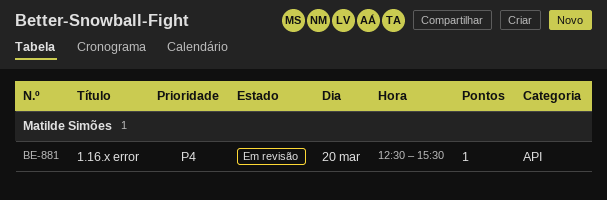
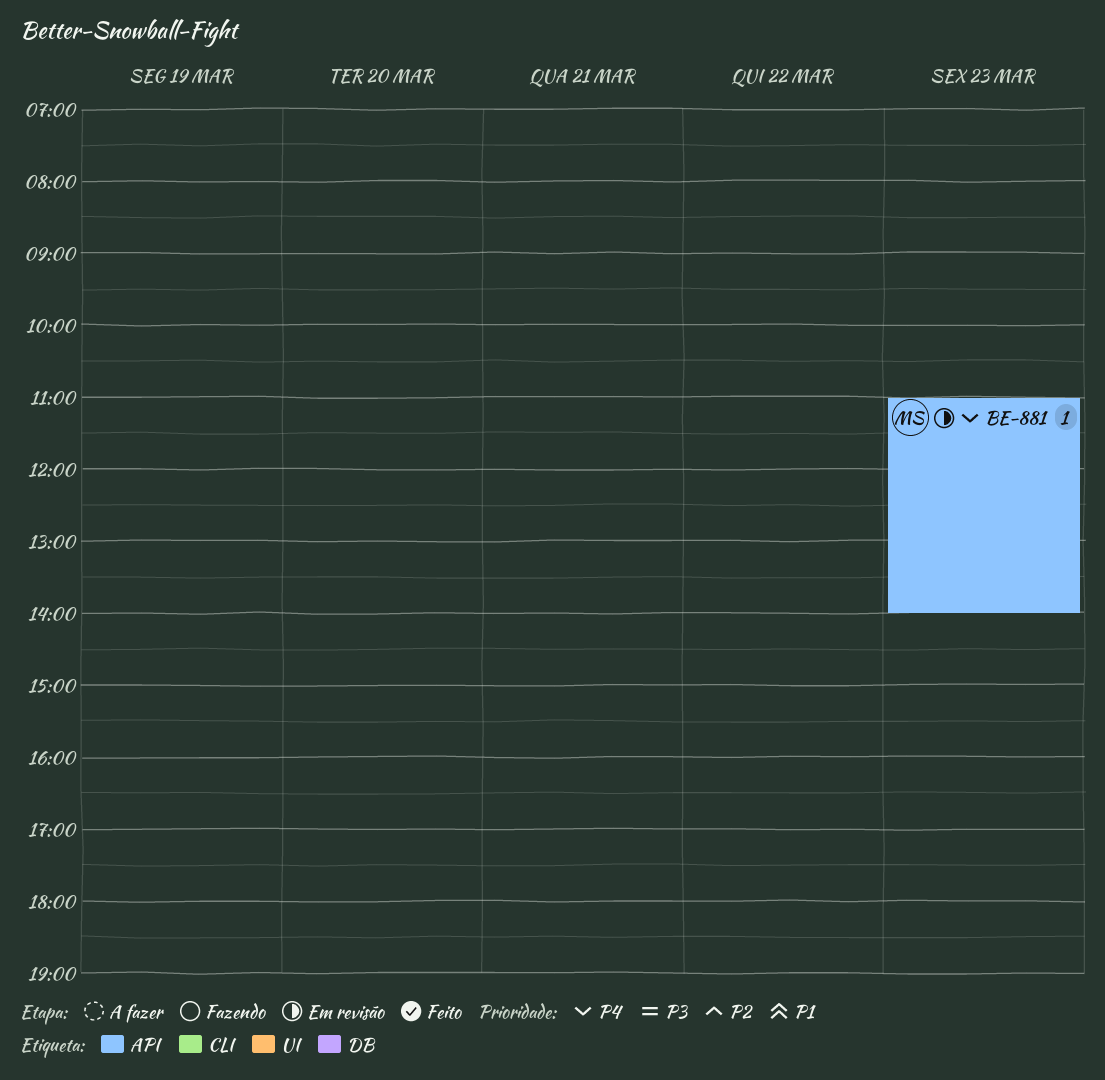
BE-881, day: Mar 20 -> Mar 23
BE-881, begins: 12:30 -> 11:00
BE-881, ends: 15:30 -> 14:00

